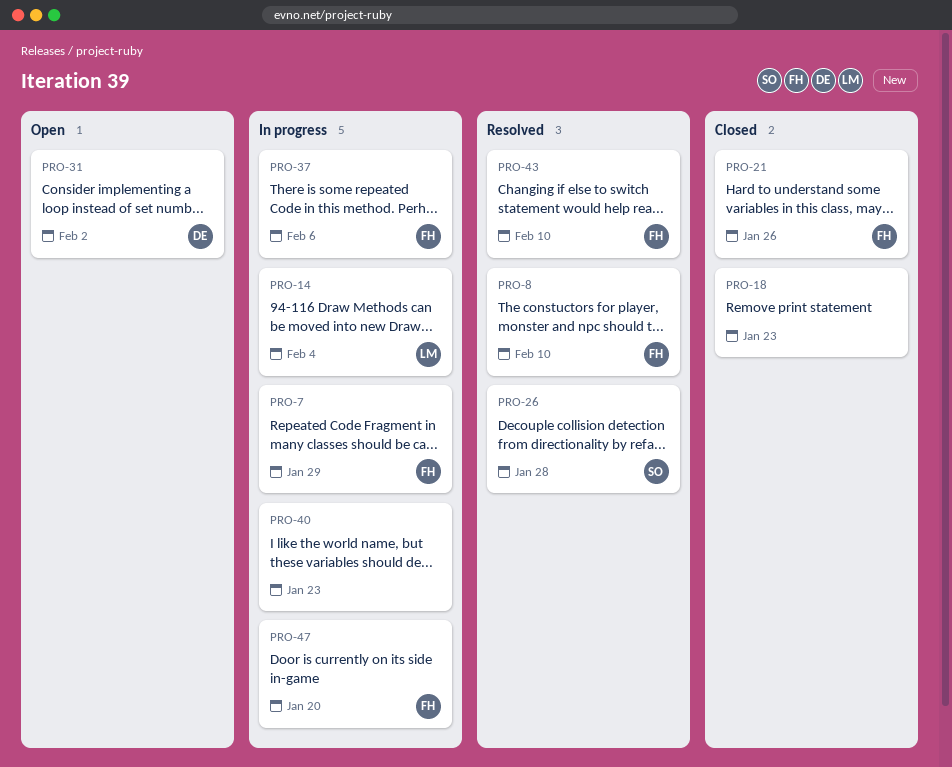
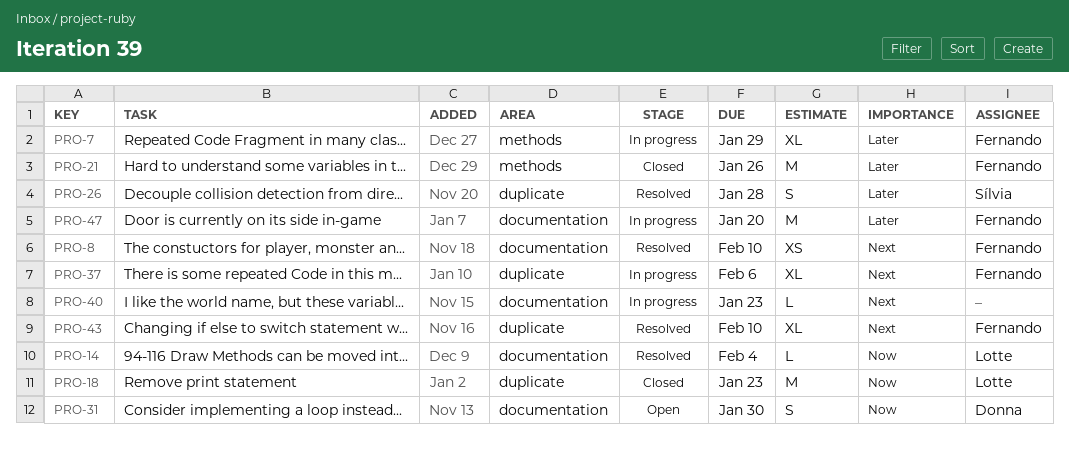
PRO-14, status: In progress -> Resolved
PRO-18, owner: none -> Lotte
PRO-31, due: Feb 2 -> Jan 30

